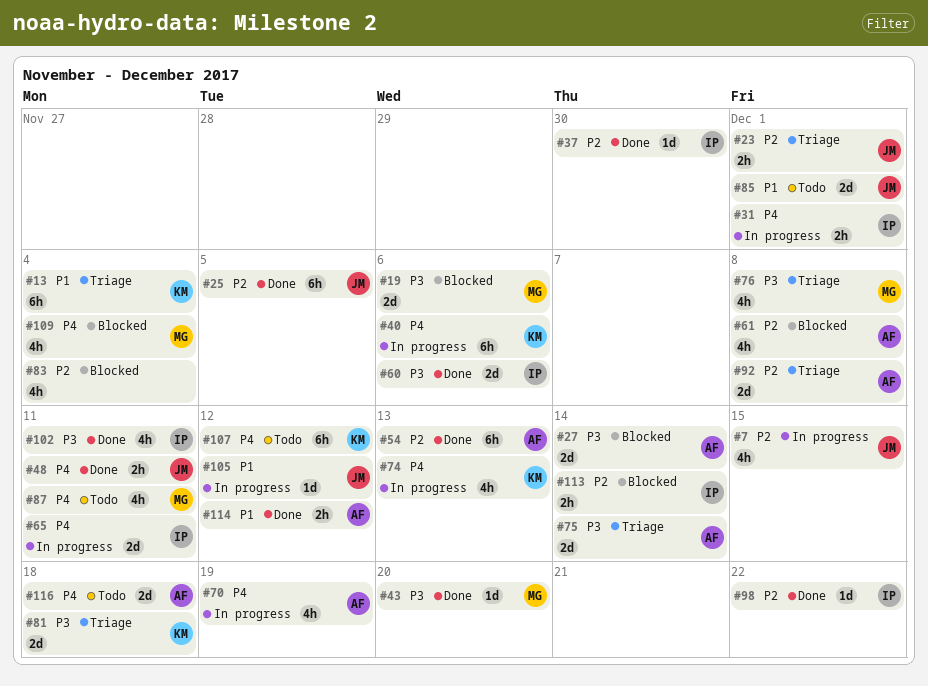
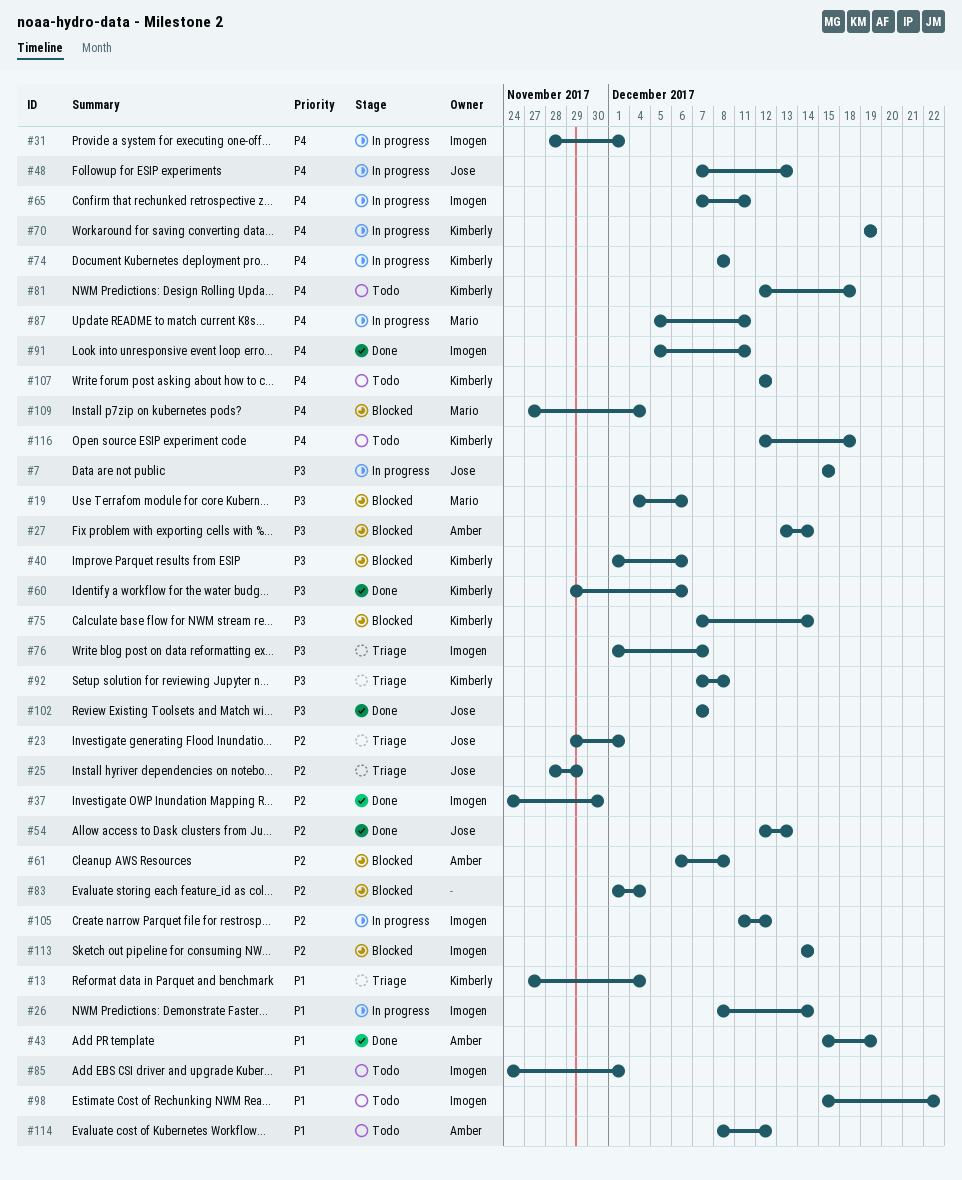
#7, priority: P2 -> P3
#25, status: Done -> Triage
#25, due: Dec 5 -> Nov 29
#26: none -> present
#40, status: In progress -> Blocked
#40, priority: P4 -> P3
#43, owner: Mario -> Amber
#43, priority: P3 -> P1
#43, due: Dec 20 -> Dec 19
#48, status: Done -> In progress
#48, due: Dec 11 -> Dec 13
#54, owner: Amber -> Jose
#60, owner: Imogen -> Kimberly
#70, owner: Amber -> Kimberly
#74, due: Dec 13 -> Dec 8
#75, status: Triage -> Blocked
#75, owner: Amber -> Kimberly
#76, owner: Mario -> Imogen
#76, due: Dec 8 -> Dec 7
#81, status: Triage -> Todo
#81, priority: P3 -> P4
#85, owner: Jose -> Imogen
#87, status: Todo -> In progress
#91: none -> present
#92, owner: Amber -> Kimberly
#92, priority: P2 -> P3
#98, status: Done -> Todo
#98, priority: P2 -> P1
#102, owner: Imogen -> Jose
#102, due: Dec 11 -> Dec 7
#105, owner: Jose -> Imogen
#105, priority: P1 -> P2
#114, status: Done -> Todo
#116, owner: Amber -> Kimberly

